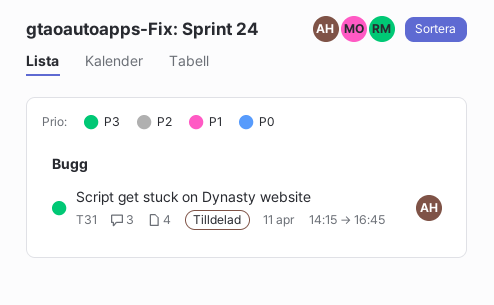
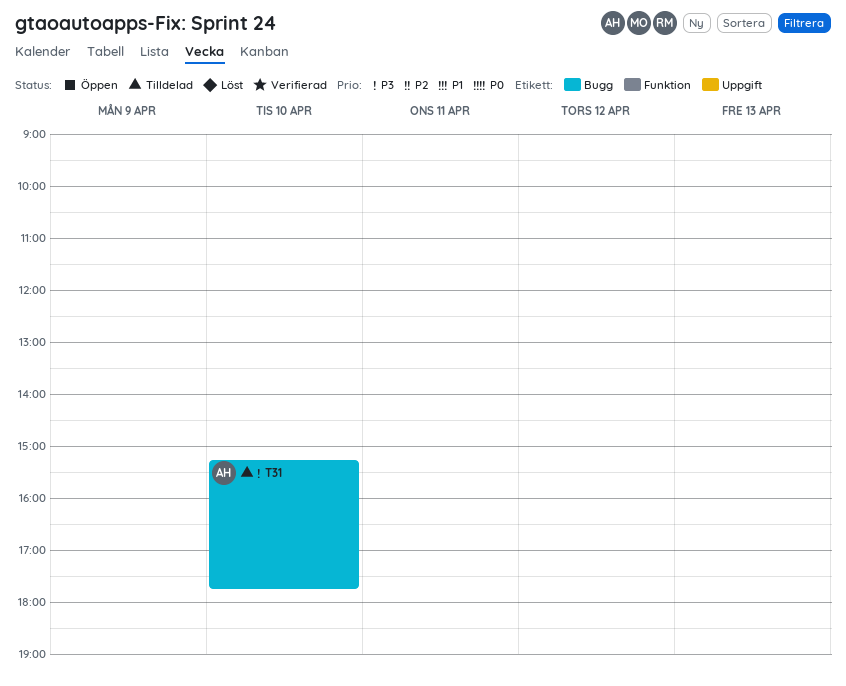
T31, day: Apr 11 -> Apr 10
T31, begins: 14:15 -> 15:15
T31, ends: 16:45 -> 17:45

